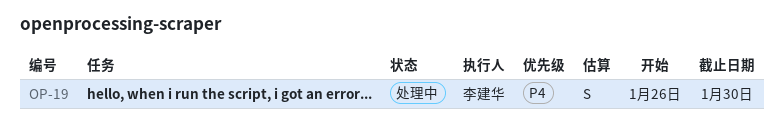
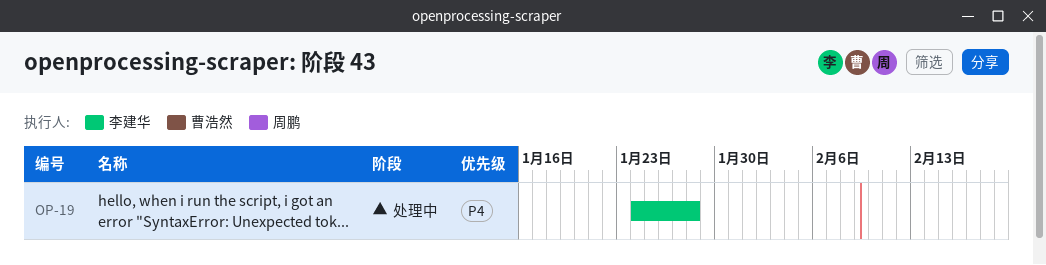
OP-19, start: Jan 26 -> Jan 24
OP-19, due: Jan 30 -> Jan 28

